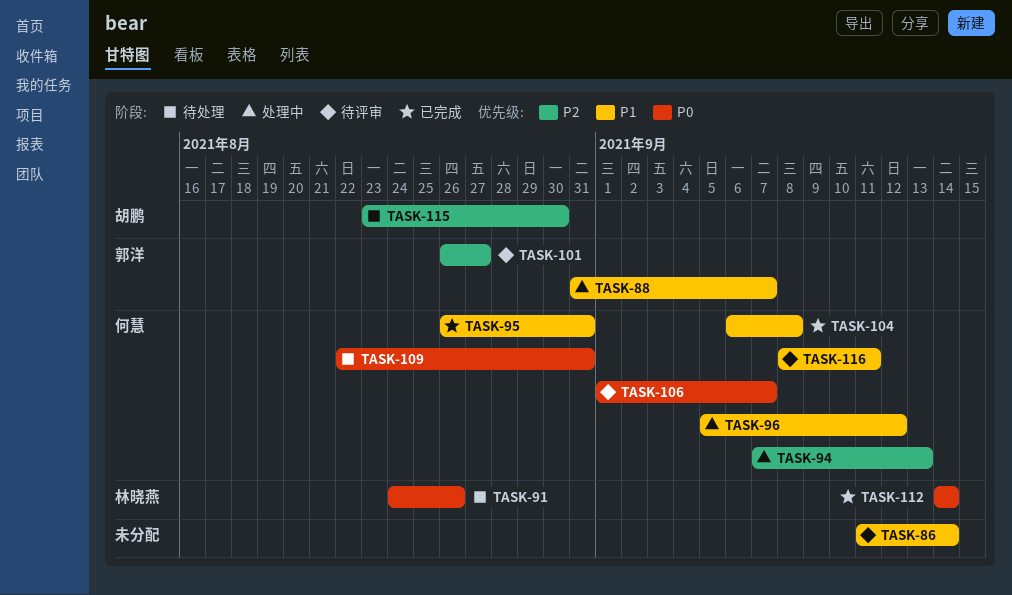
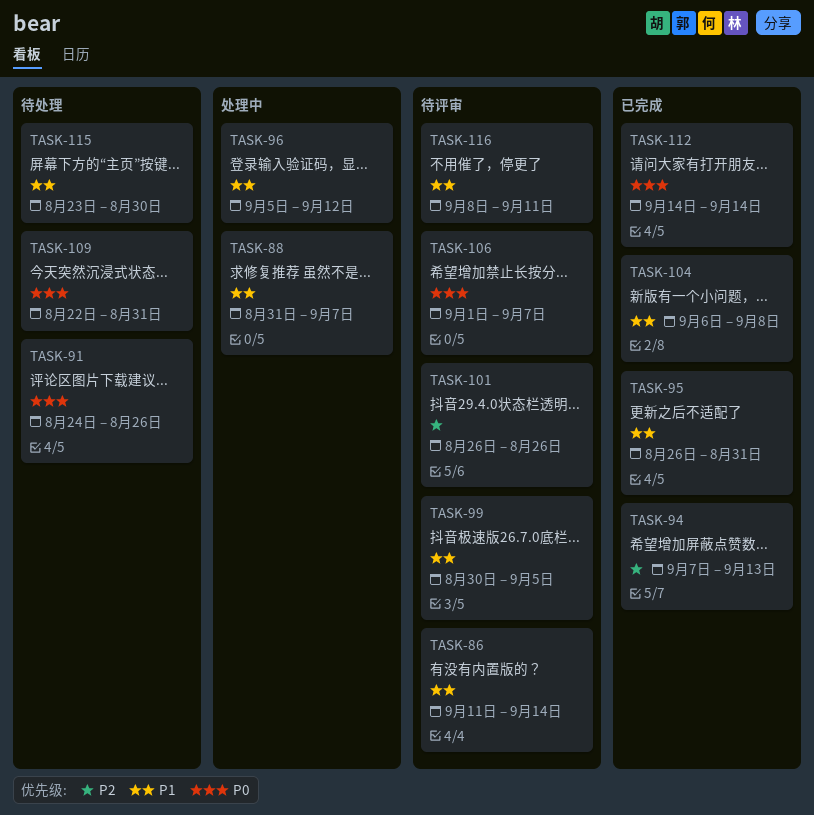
TASK-94, status: 处理中 -> 已完成
TASK-99: none -> present
TASK-101, due: Aug 27 -> Aug 26
TASK-115, priority: P2 -> P1

